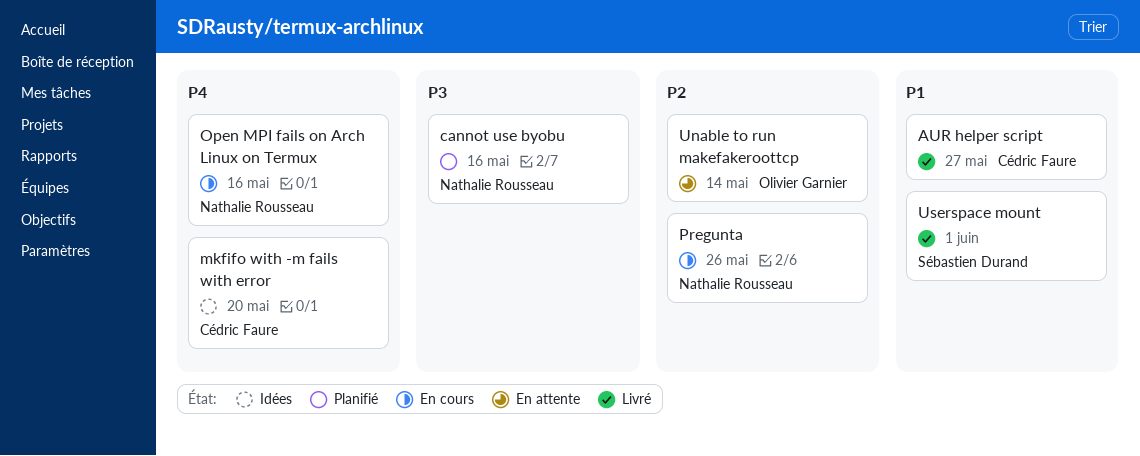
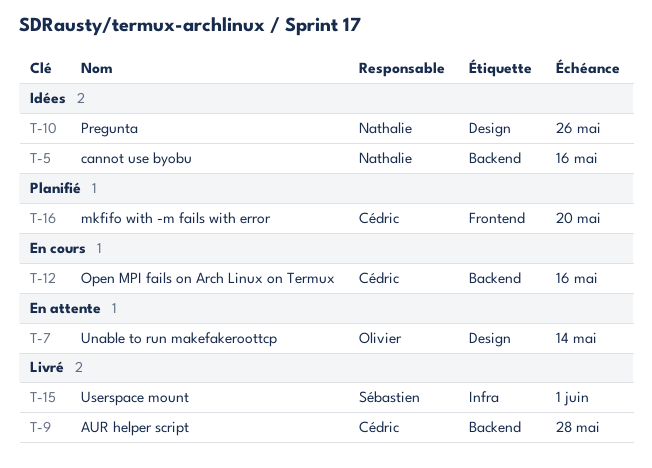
AUR helper script, due: May 27 -> May 28
cannot use byobu, status: Planifié -> Idées
mkfifo with -m fails with error, status: Idées -> Planifié
Open MPI fails on Arch Linux on Termux, owner: Nathalie Rousseau -> Cédric Faure
Pregunta, status: En cours -> Idées

